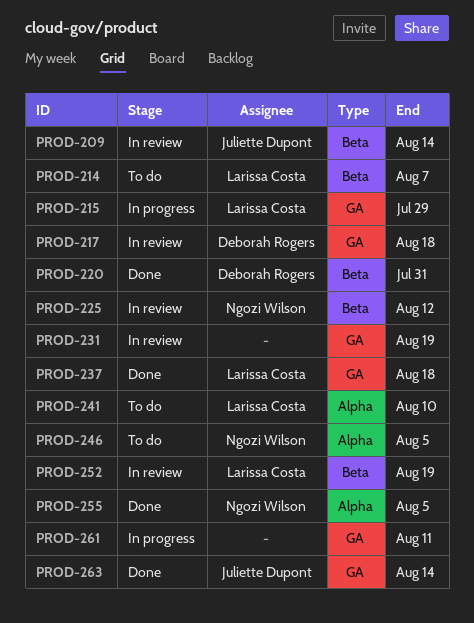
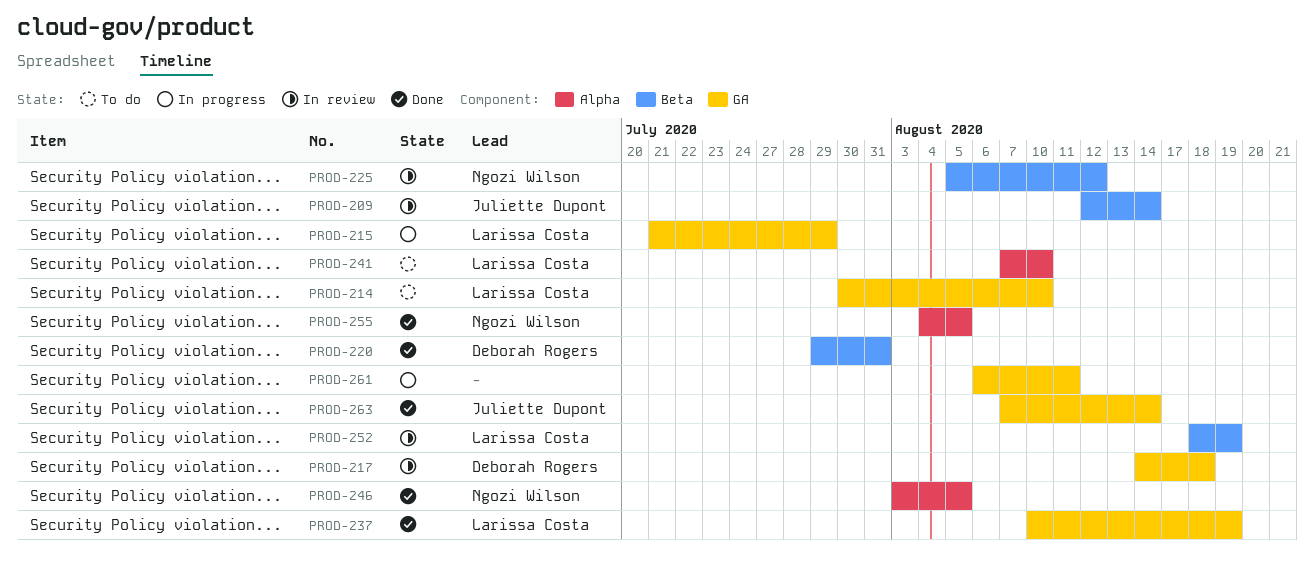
PROD-214, label: Beta -> GA
PROD-214, due: Aug 7 -> Aug 10
PROD-231: present -> none
PROD-237, due: Aug 18 -> Aug 19
PROD-246, status: To do -> Done

